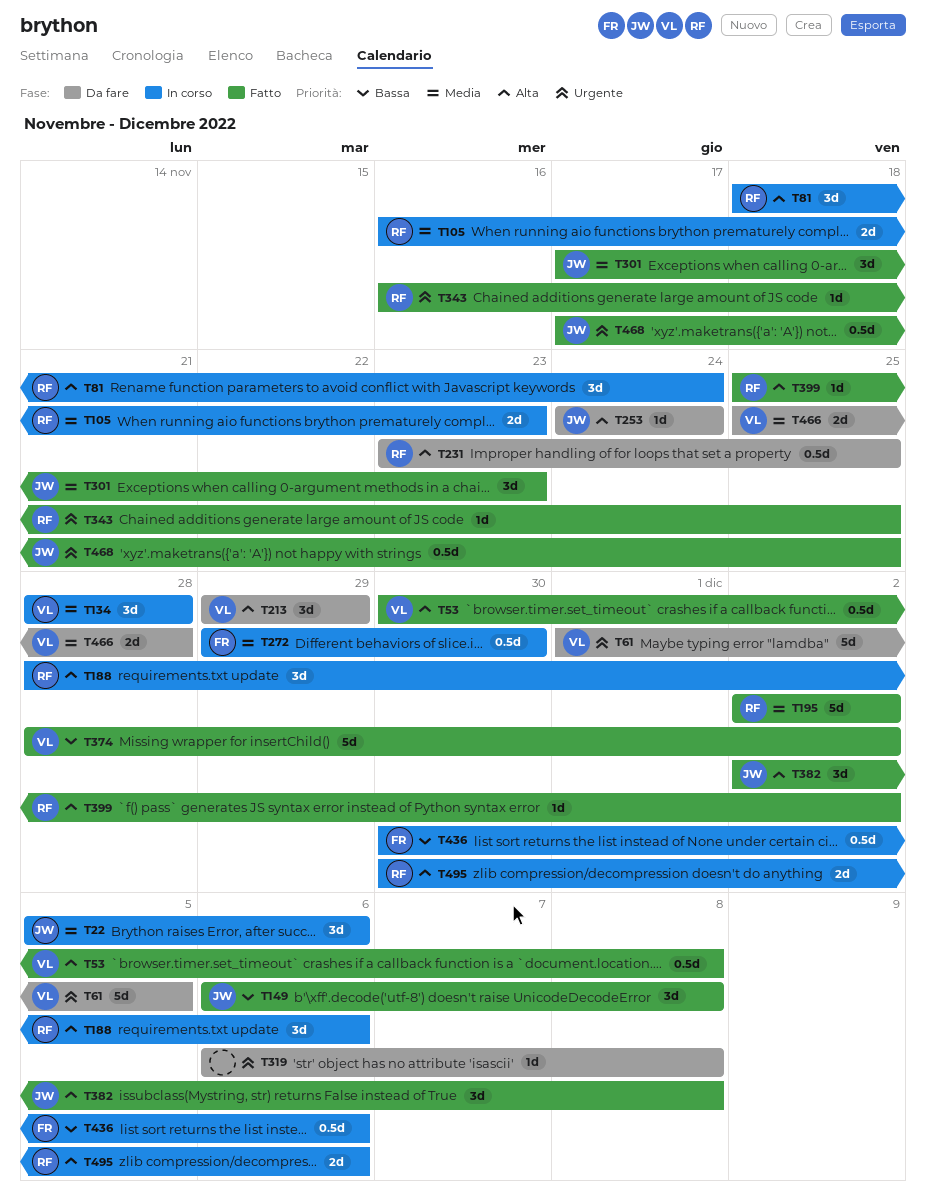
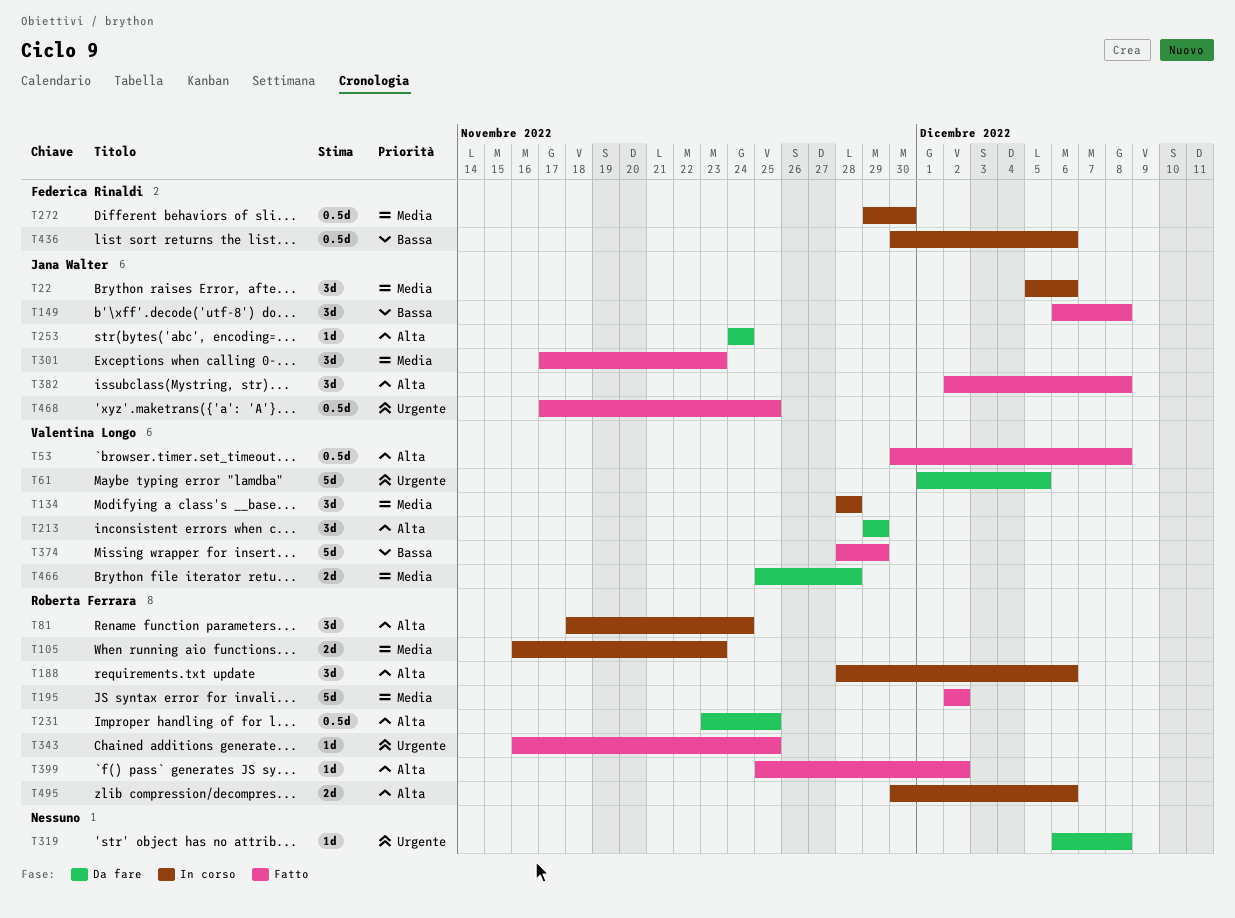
T374, due: Dec 2 -> Nov 29

